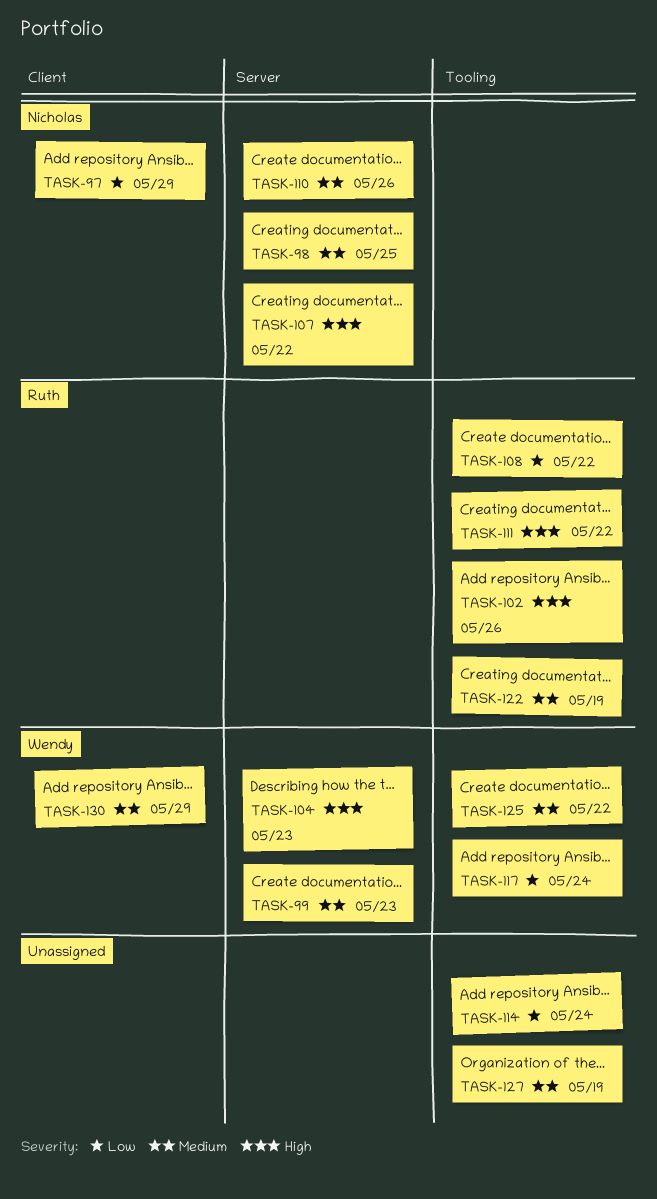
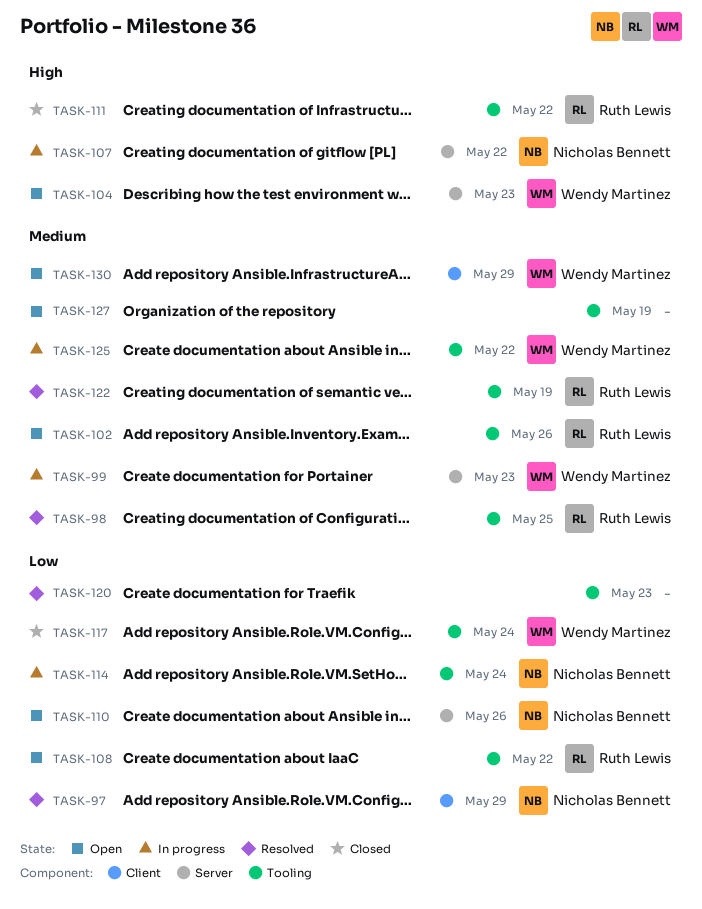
TASK-98, owner: Nicholas Bennett -> Ruth Lewis
TASK-98, label: Server -> Tooling
TASK-102, priority: High -> Medium
TASK-110, priority: Medium -> Low
TASK-114, owner: none -> Nicholas Bennett
TASK-120: none -> present

